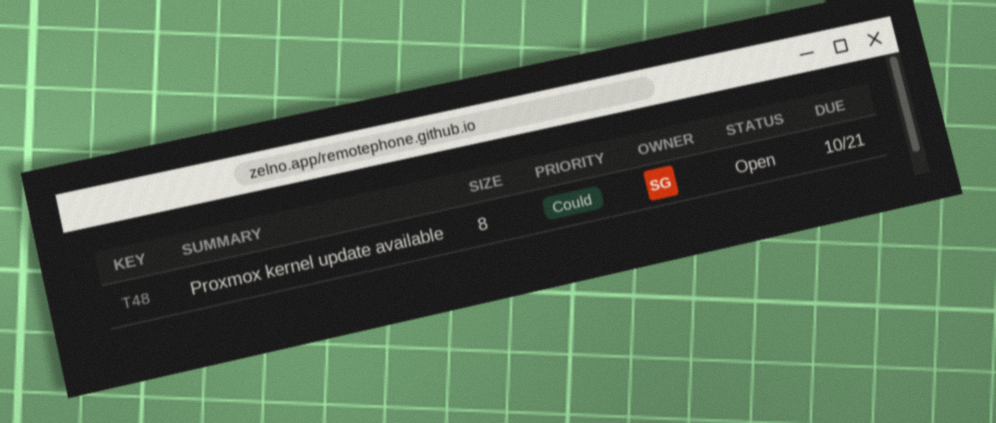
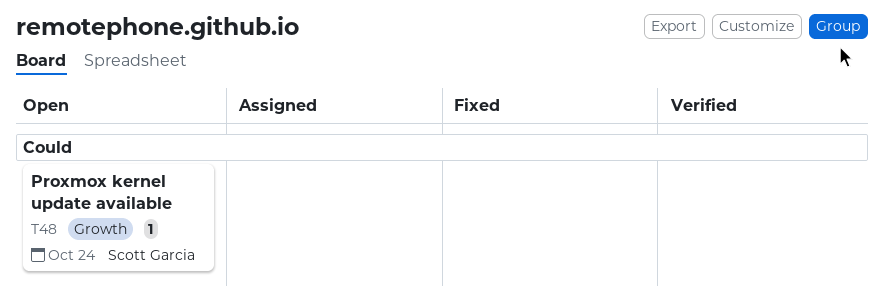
T48, estimate: 8 -> 1
T48, due: Oct 21 -> Oct 24

